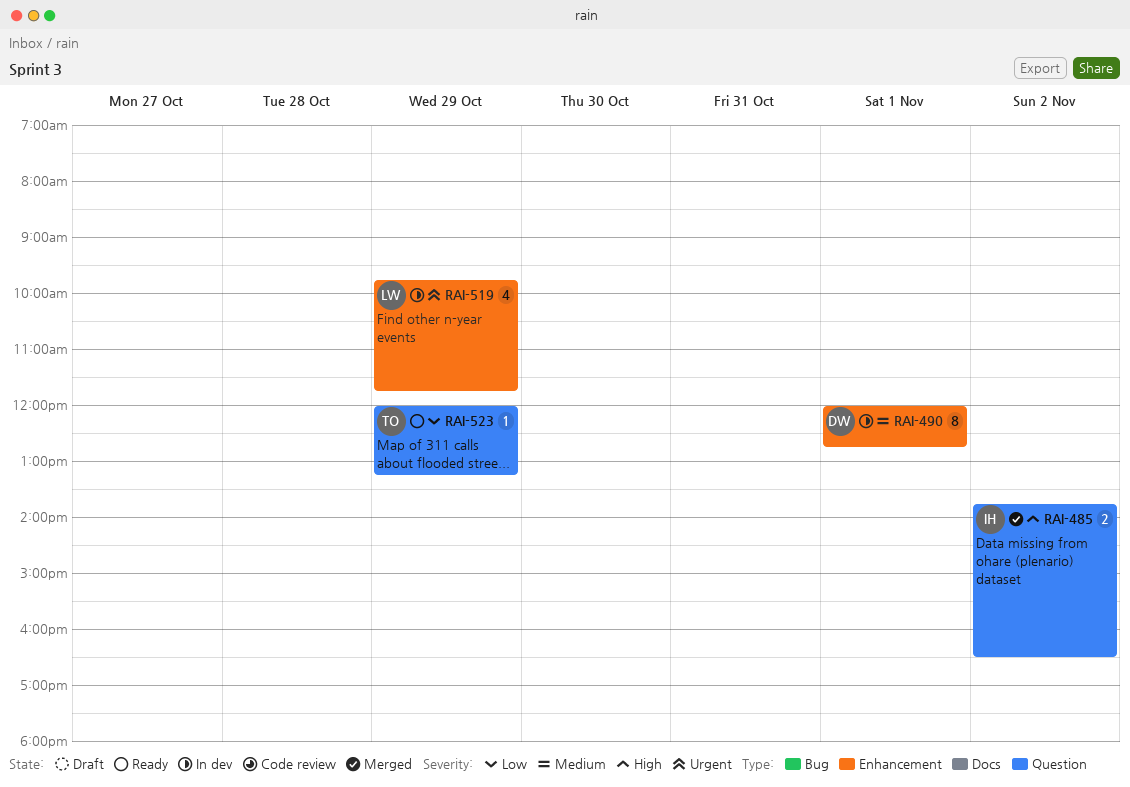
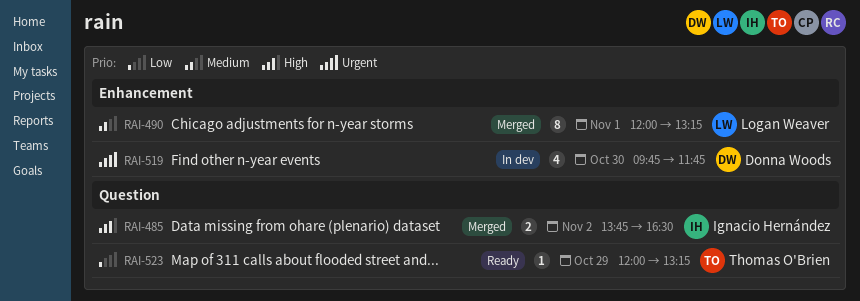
RAI-490, status: In dev -> Merged
RAI-490, owner: Donna Woods -> Logan Weaver
RAI-490, ends: 12:45 -> 13:15
RAI-519, owner: Logan Weaver -> Donna Woods
RAI-519, day: Oct 29 -> Oct 30

